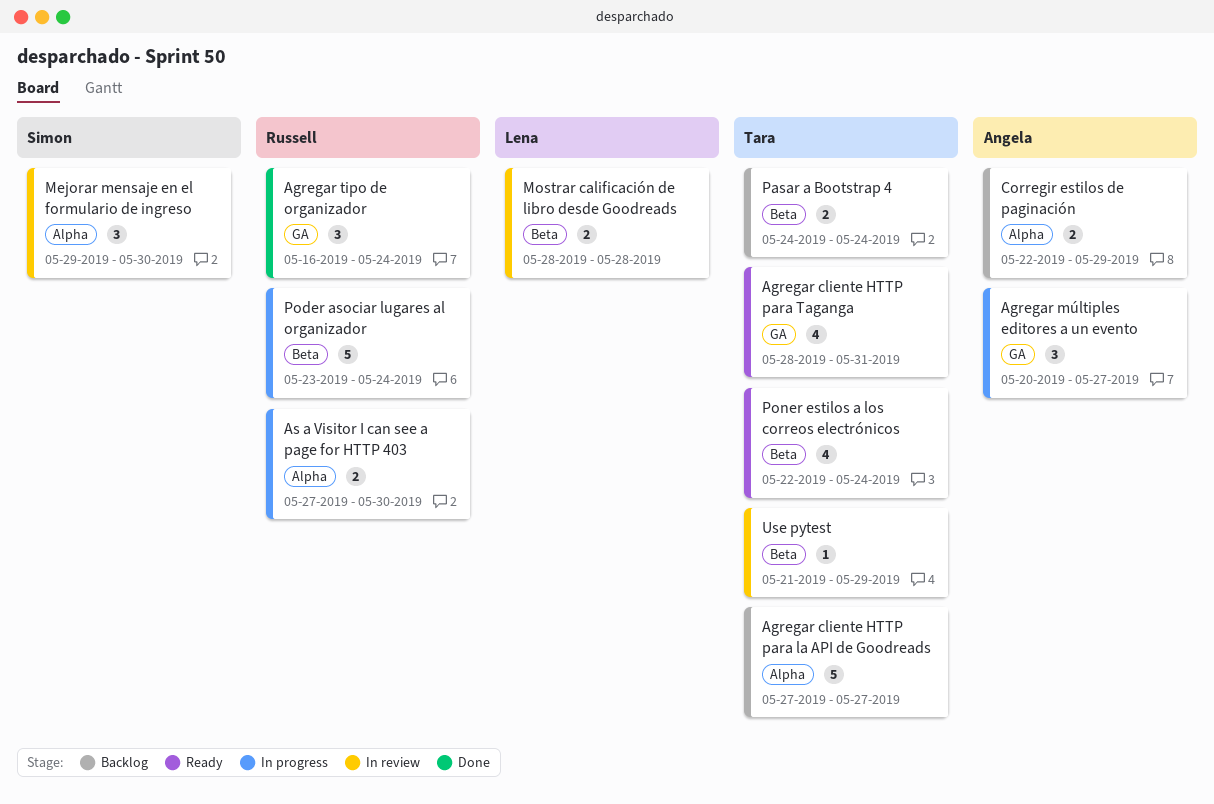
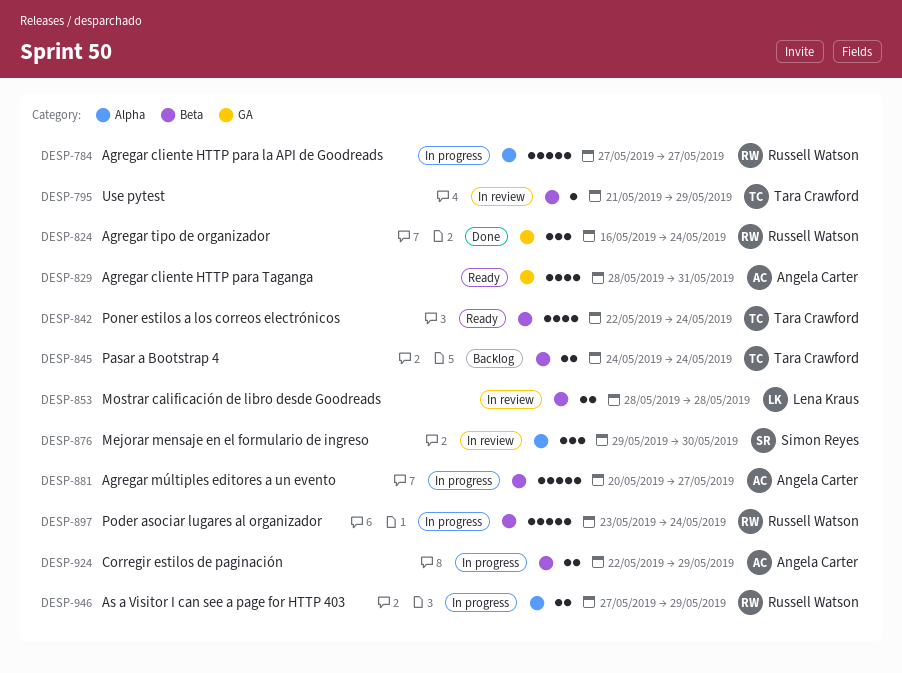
Agregar cliente HTTP para la API de Goodreads, status: Backlog -> In progress
Agregar cliente HTTP para la API de Goodreads, owner: Tara Crawford -> Russell Watson
Agregar cliente HTTP para Taganga, owner: Tara Crawford -> Angela Carter
Agregar múltiples editores a un evento, label: GA -> Beta
Agregar múltiples editores a un evento, estimate: 3 -> 5
As a Visitor I can see a page for HTTP 403, due: May 30 -> May 29
Corregir estilos de paginación, status: Backlog -> In progress
Corregir estilos de paginación, label: Alpha -> Beta

